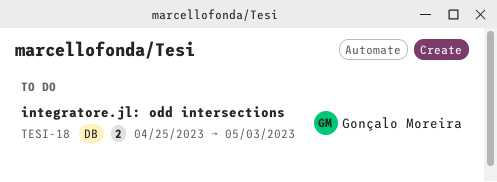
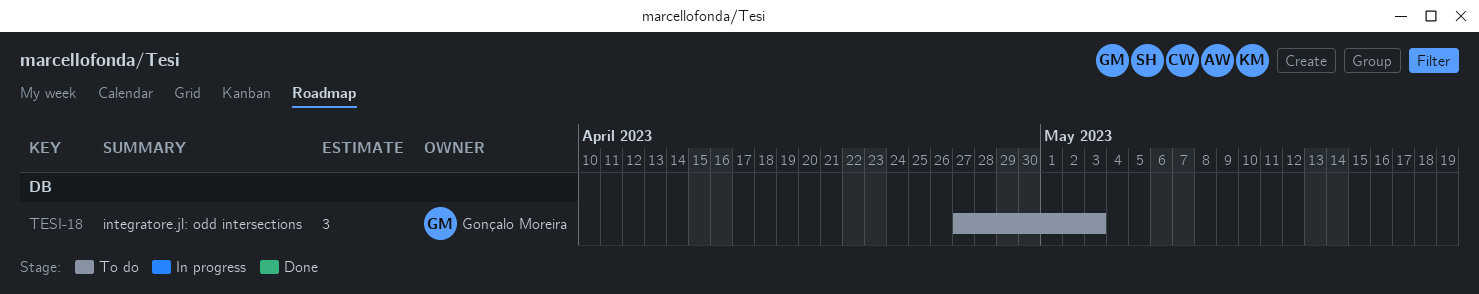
TESI-18, estimate: 2 -> 3
TESI-18, start: Apr 25 -> Apr 27

